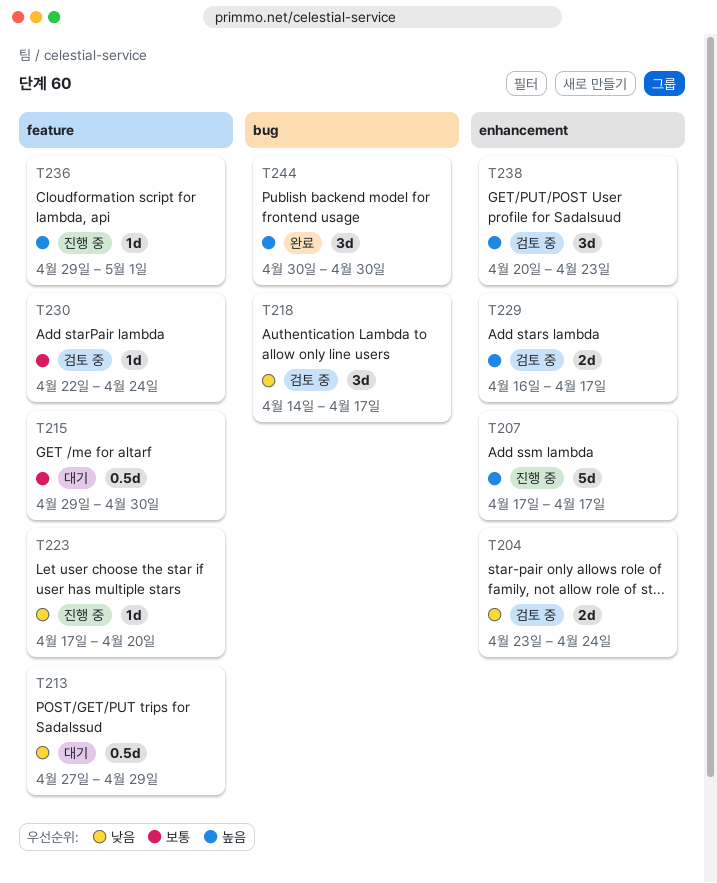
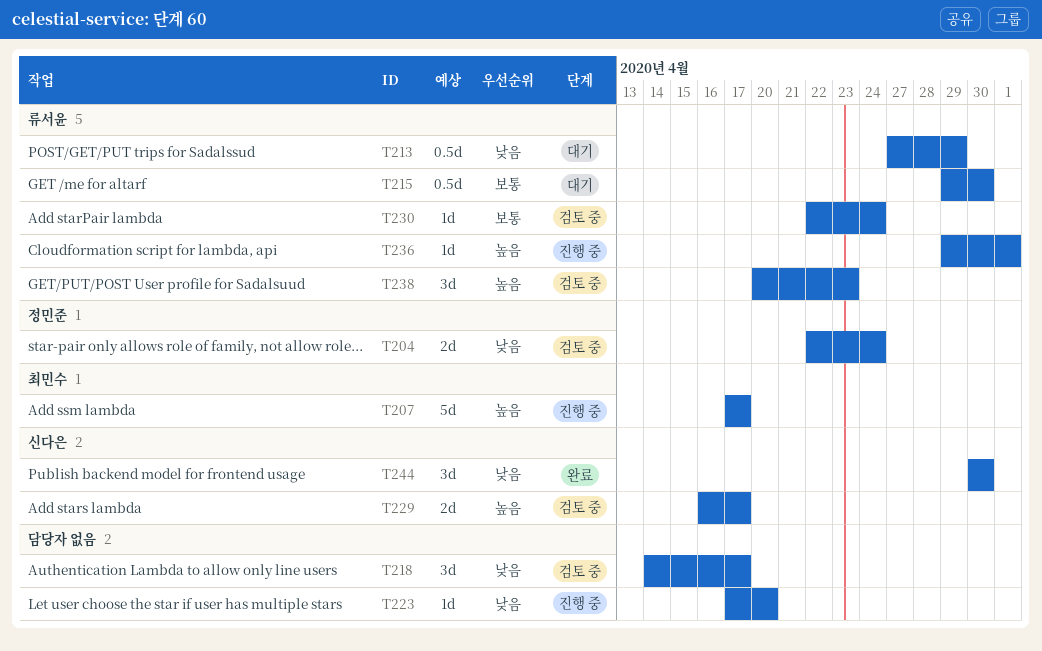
T204, start: Apr 23 -> Apr 22
T244, priority: 높음 -> 낮음

